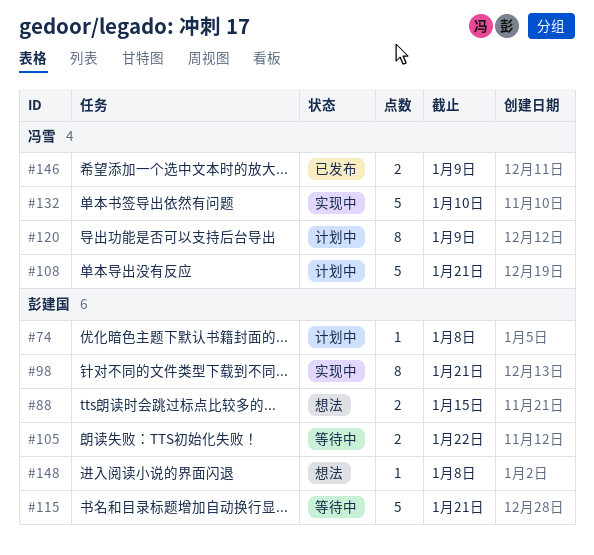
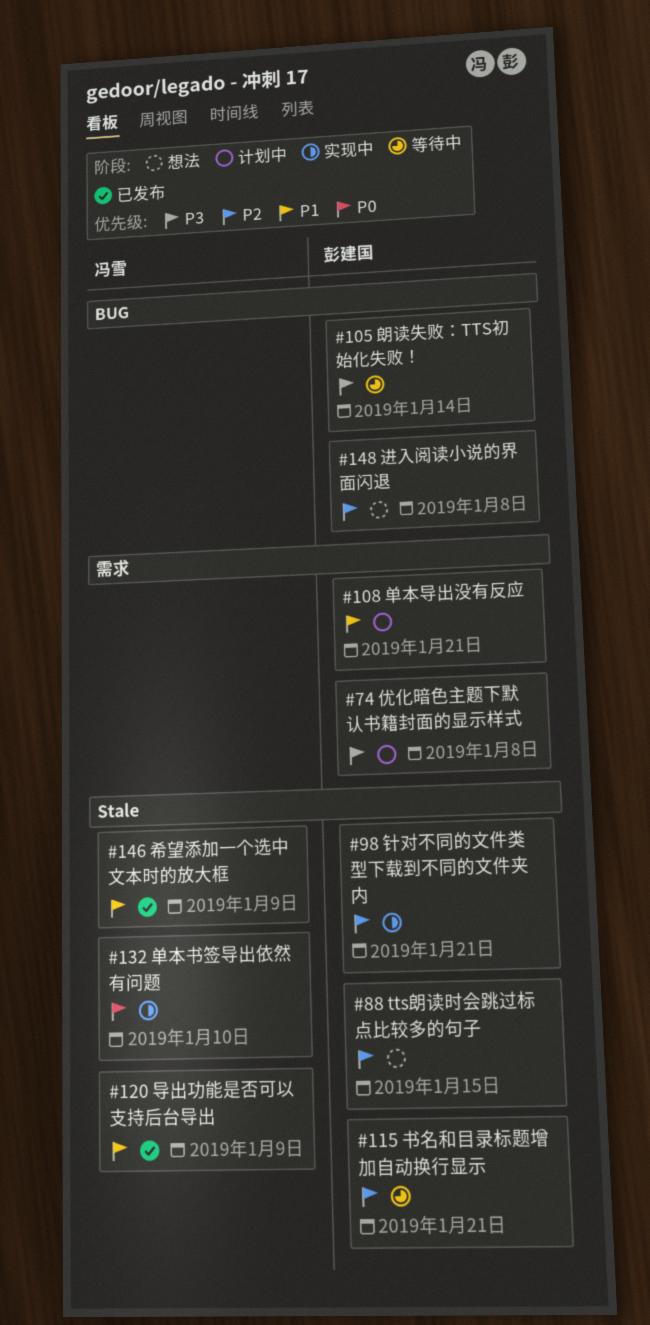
#105, due: Jan 22 -> Jan 14
#108, owner: 冯雪 -> 彭建国
#120, status: 计划中 -> 已发布

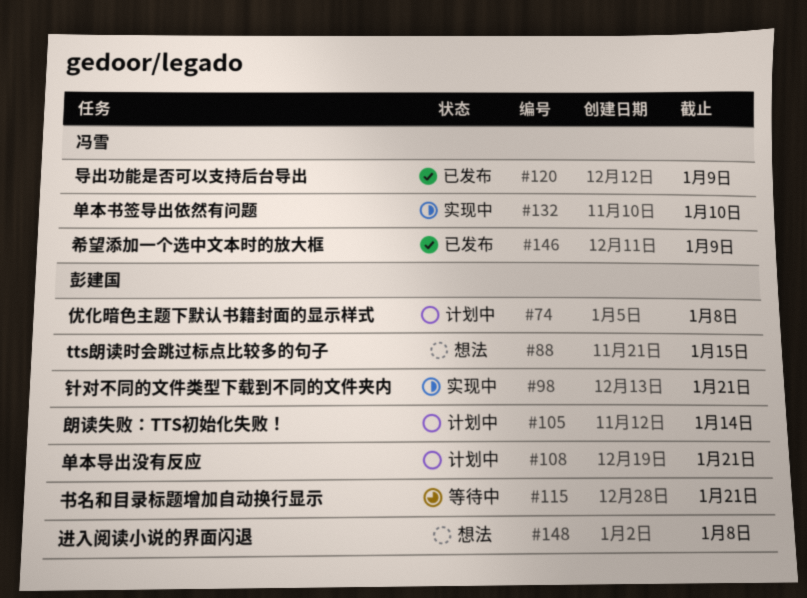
#105, status: 等待中 -> 计划中

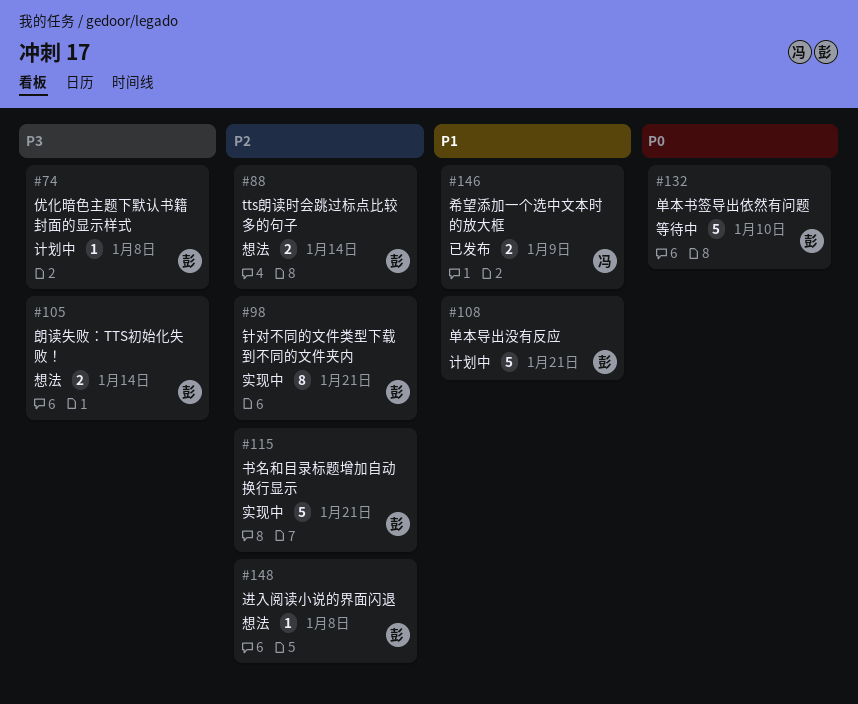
#88, due: Jan 15 -> Jan 14
#105, status: 计划中 -> 想法
#115, status: 等待中 -> 实现中
#120: present -> none
#132, status: 实现中 -> 等待中
#132, owner: 冯雪 -> 彭建国

